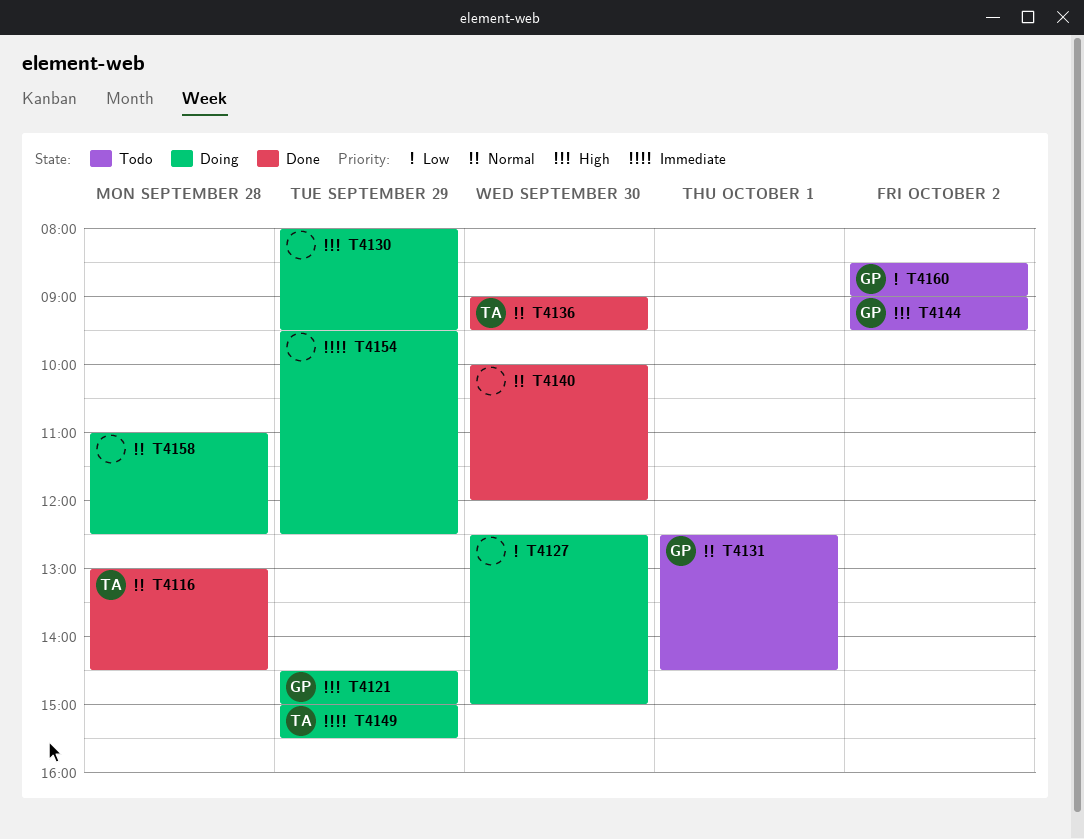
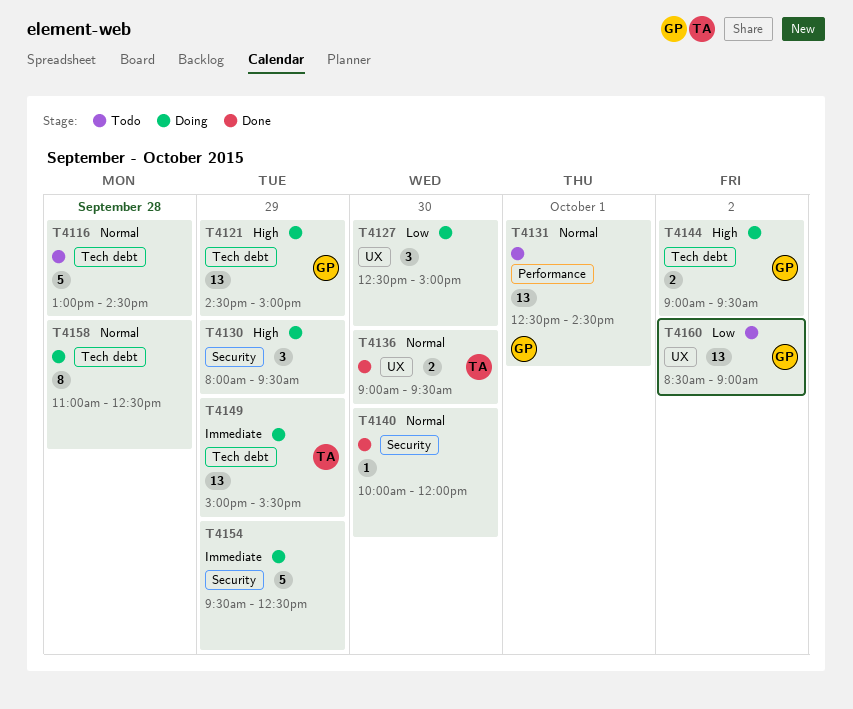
T4116, status: Done -> Todo
T4116, owner: TA -> none
T4144, status: Todo -> Doing

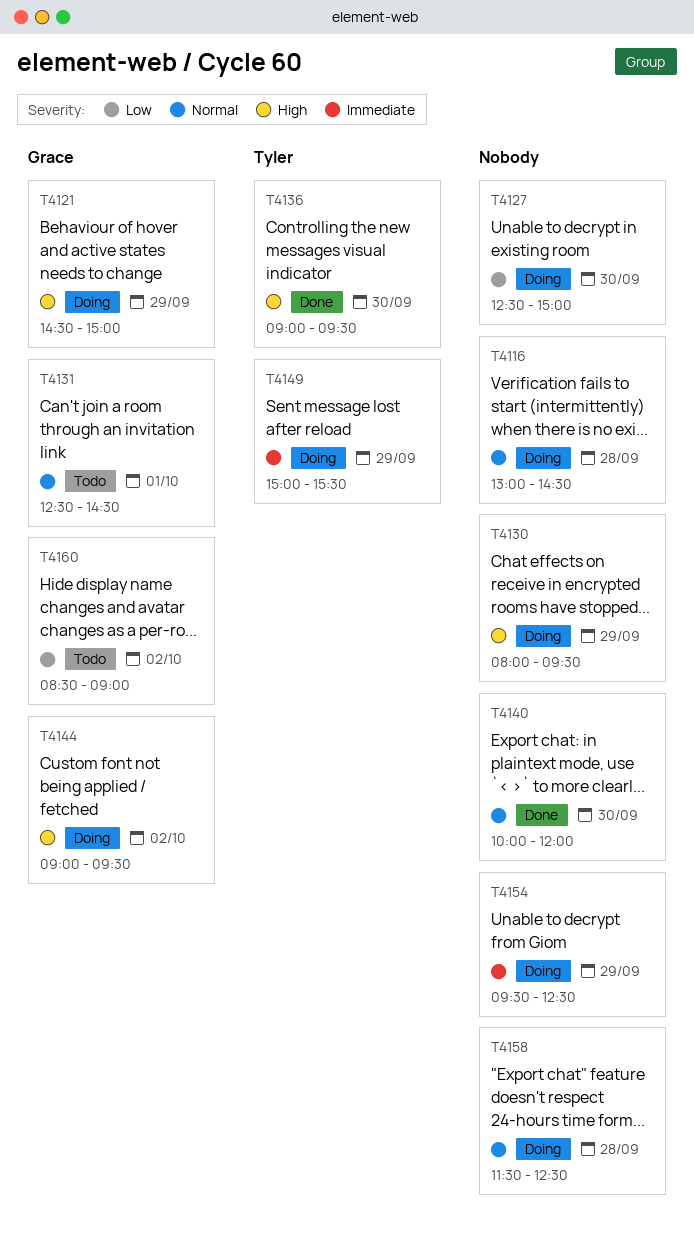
T4116, status: Todo -> Doing
T4136, priority: Normal -> High
T4158, begins: 11:00 -> 11:30

